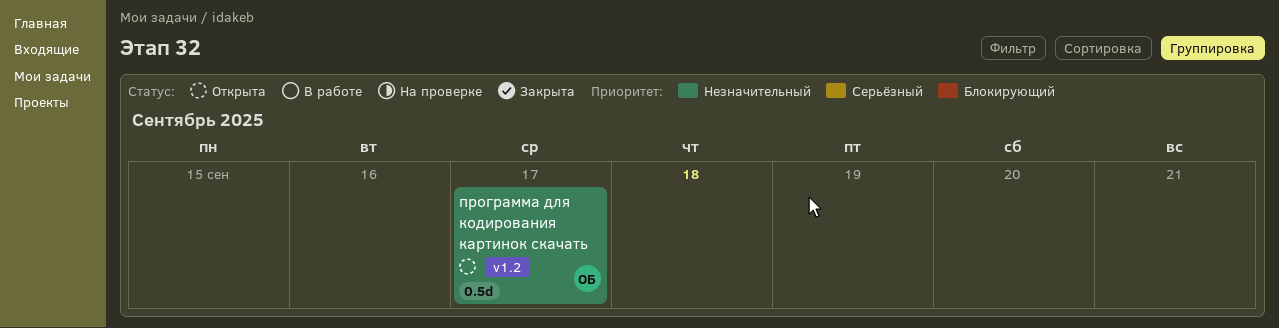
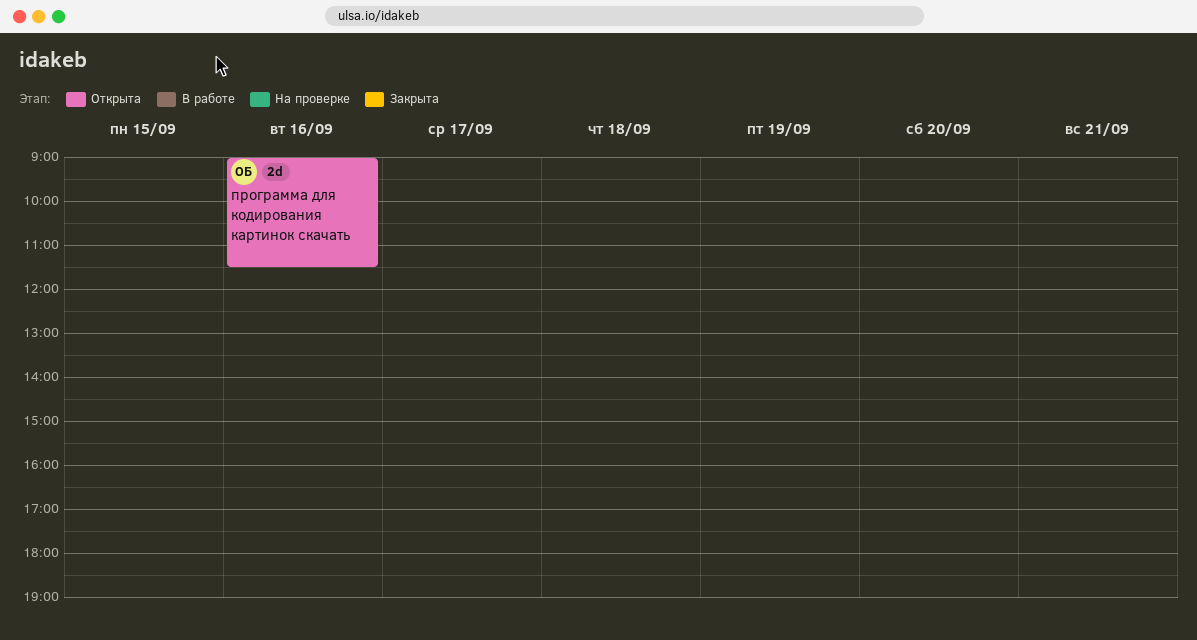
программа для кодирования картинок скачать, estimate: 0.5d -> 2d
программа для кодирования картинок скачать, day: Sep 17 -> Sep 16

